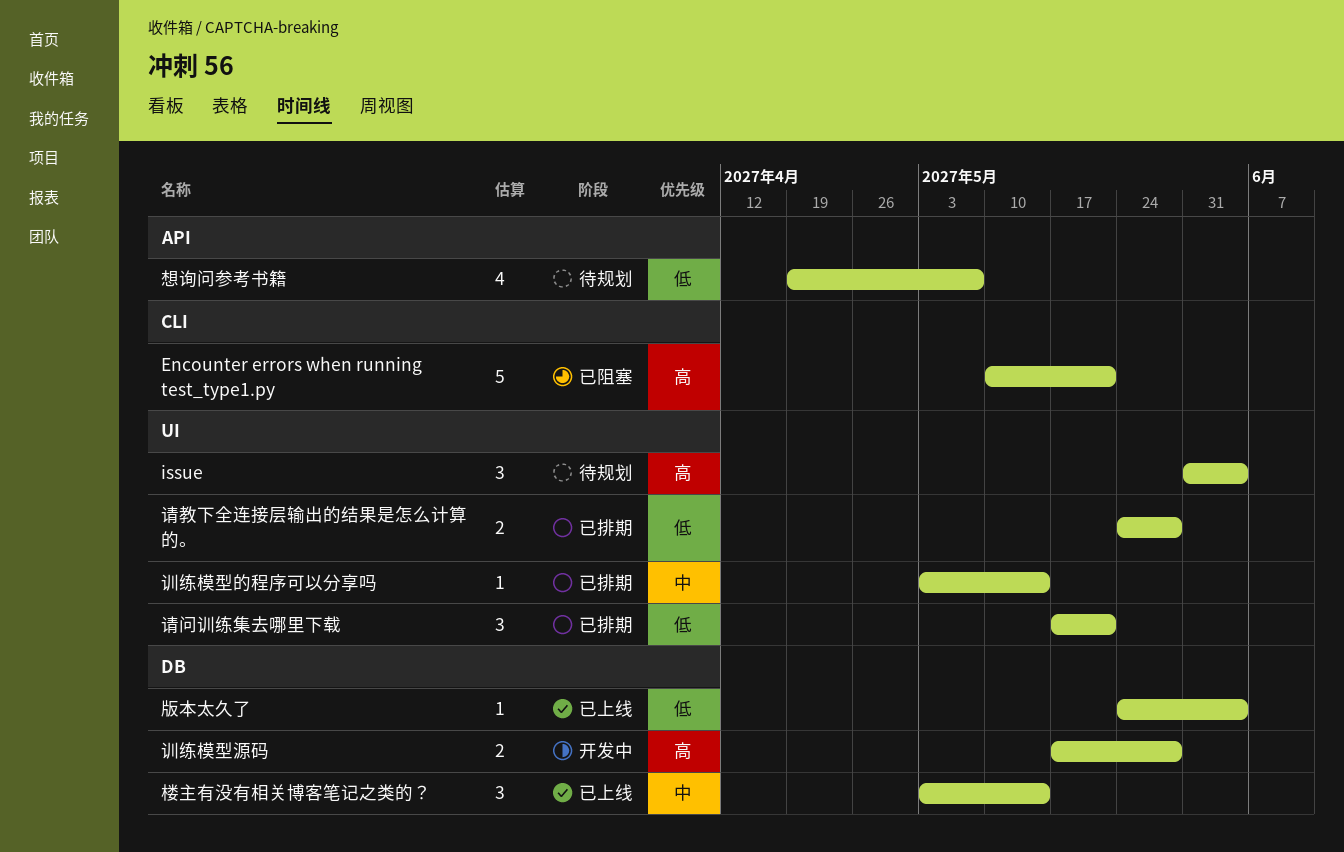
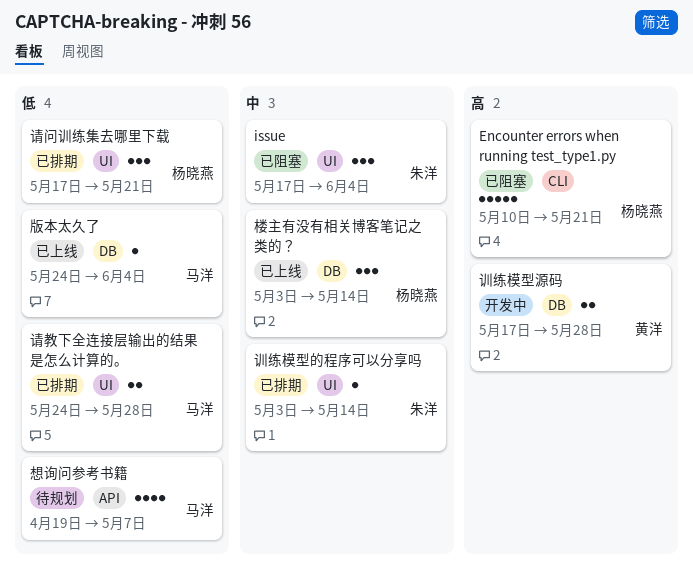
issue, status: 待规划 -> 已阻塞
issue, priority: 高 -> 中
issue, start: May 31 -> May 17

